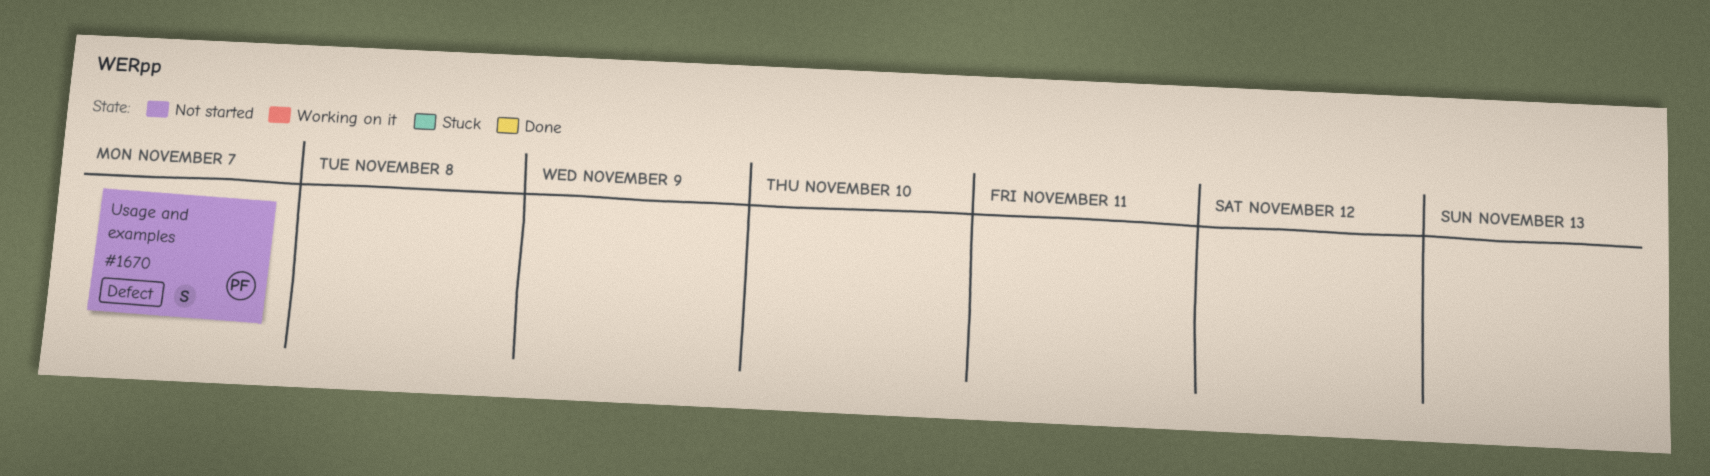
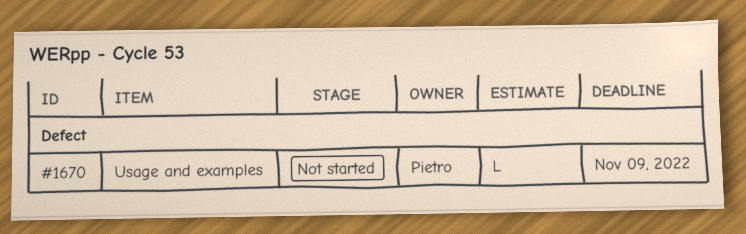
#1670, estimate: S -> L
#1670, due: Nov 7 -> Nov 9

